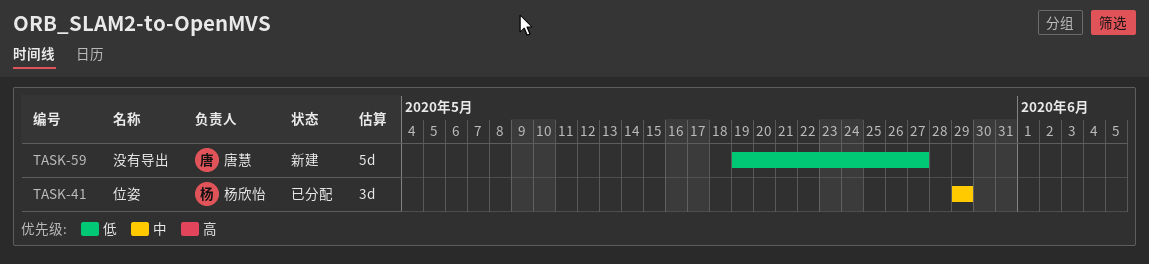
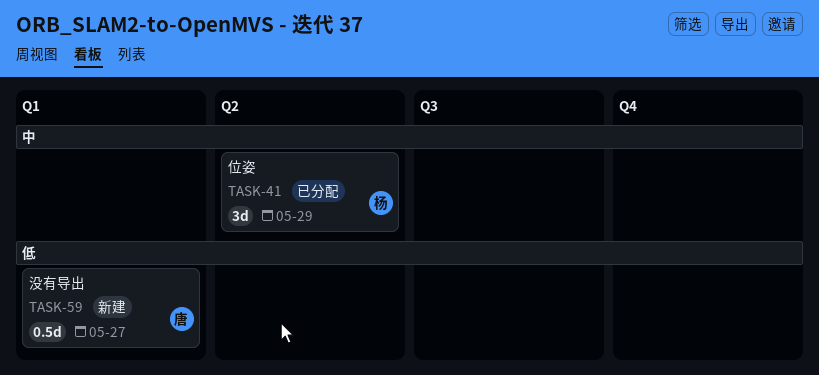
TASK-59, estimate: 5d -> 0.5d

